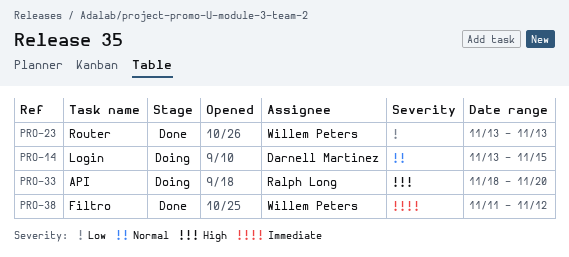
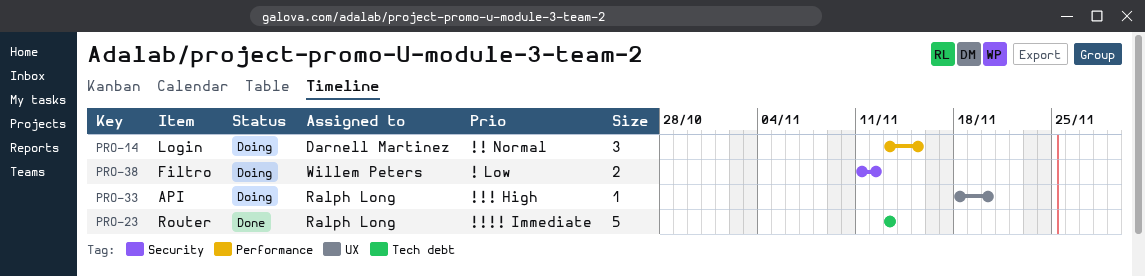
PRO-23, owner: Willem Peters -> Ralph Long
PRO-23, priority: Low -> Immediate
PRO-38, status: Done -> Doing
PRO-38, priority: Immediate -> Low

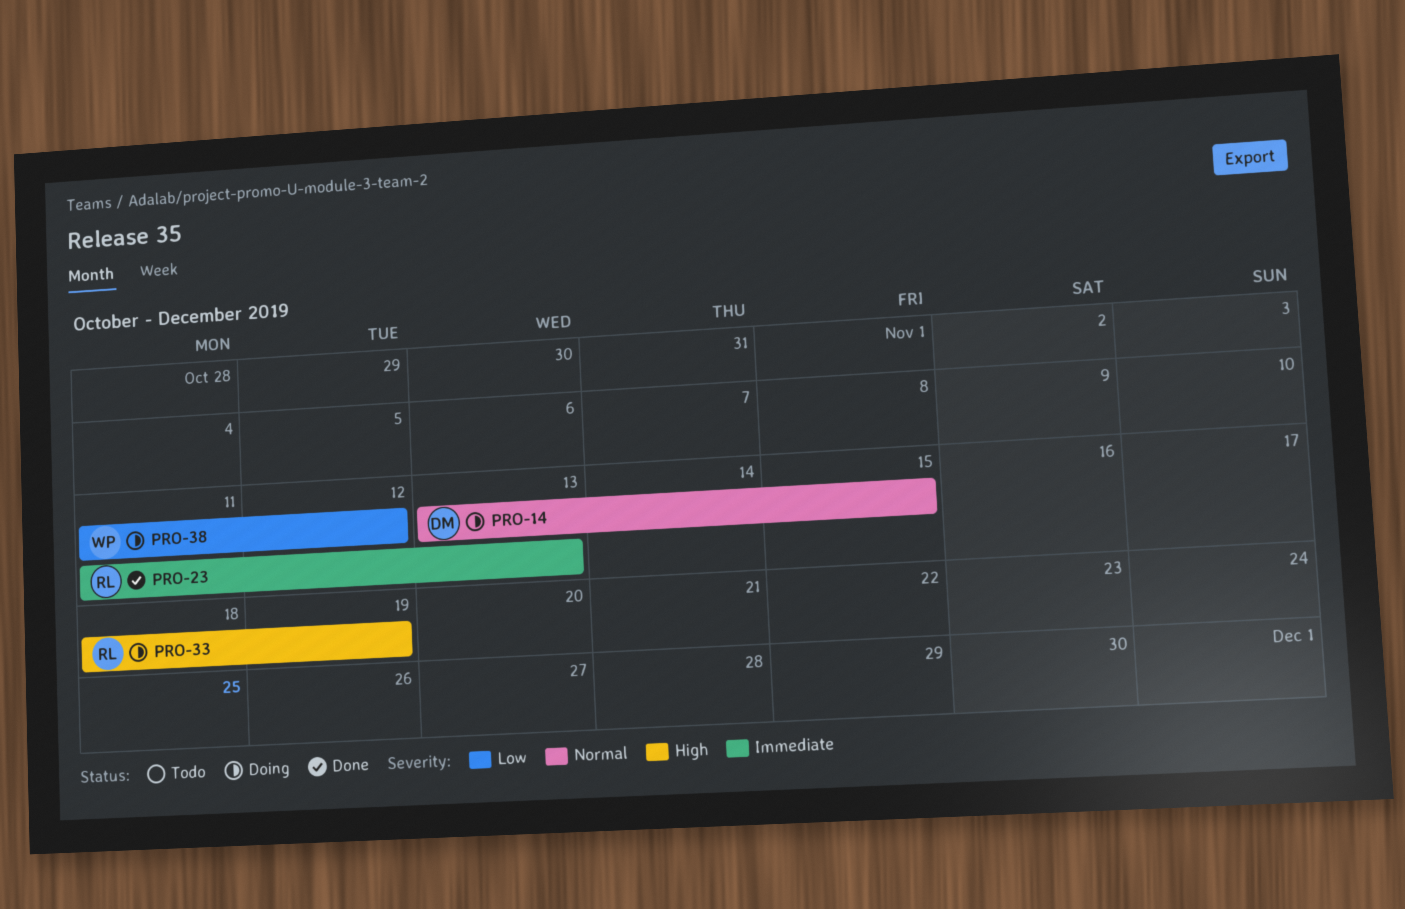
PRO-23, start: Nov 13 -> Nov 11
PRO-33, due: Nov 20 -> Nov 19

